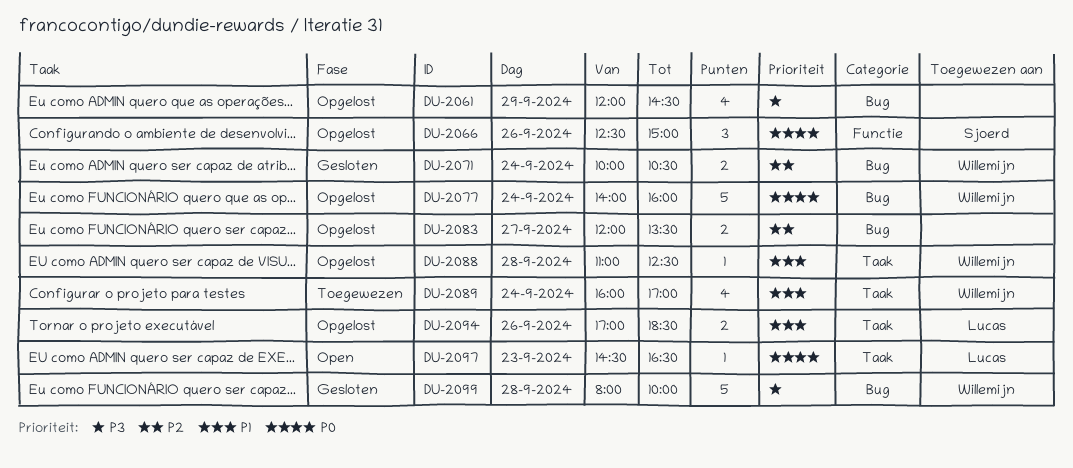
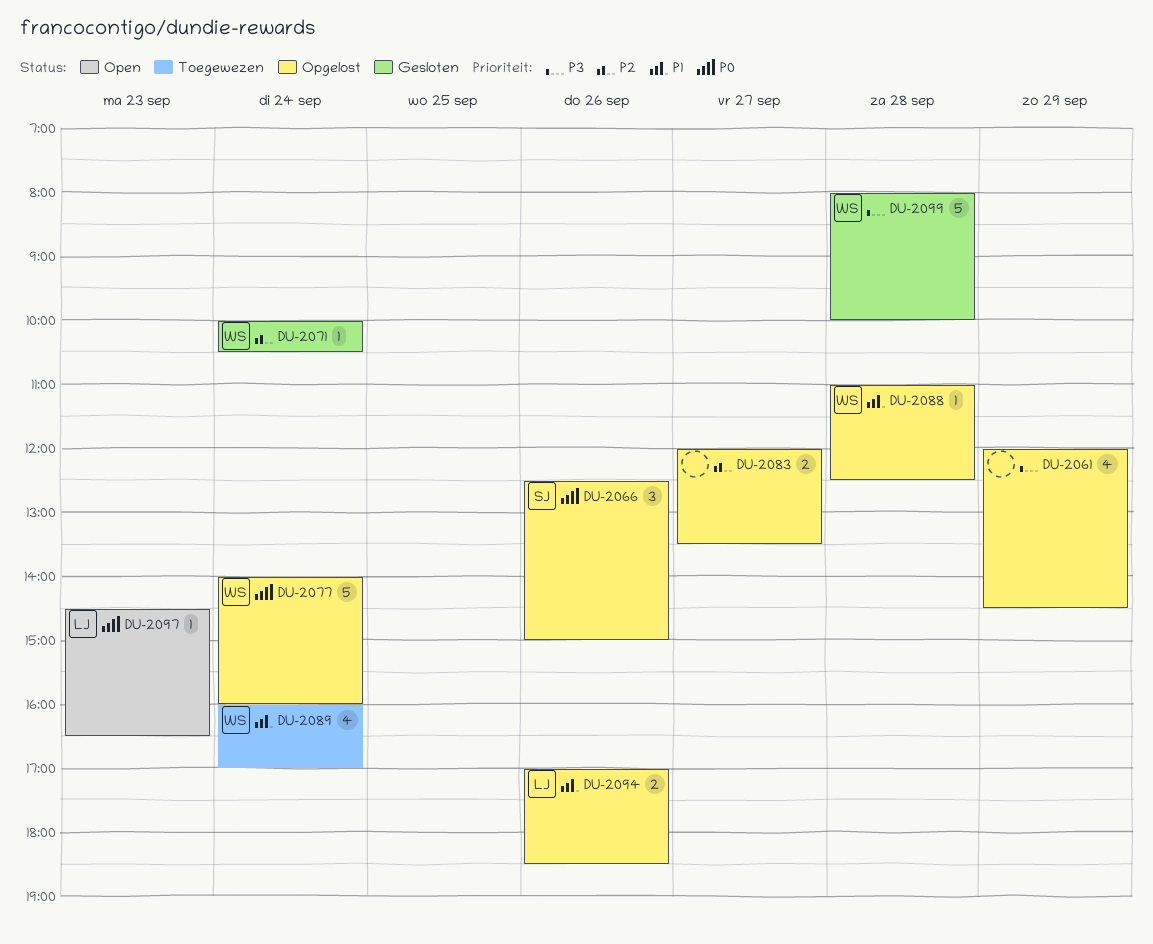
DU-2071, estimate: 2 -> 1

